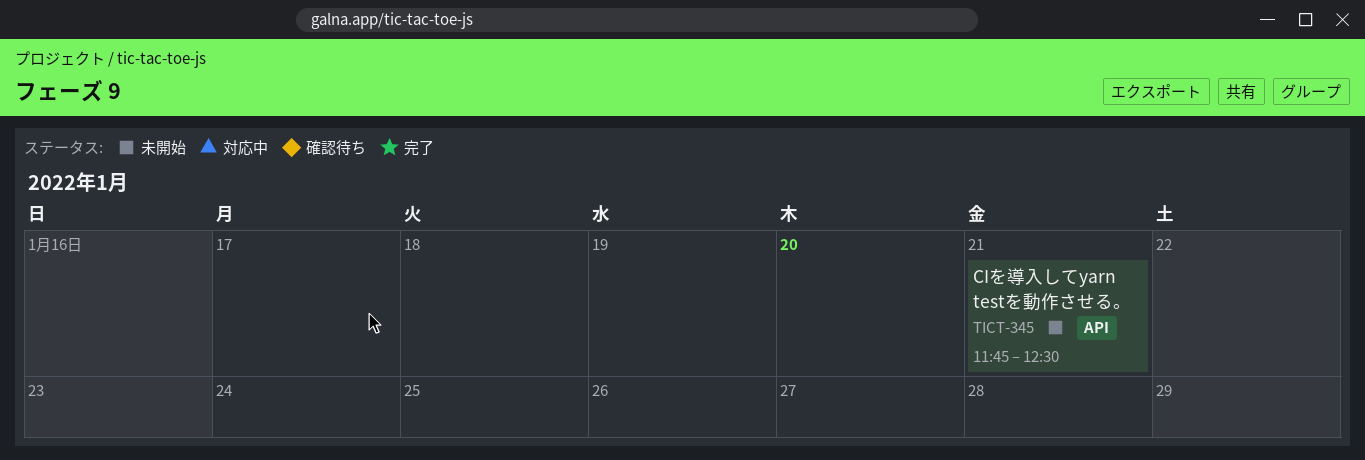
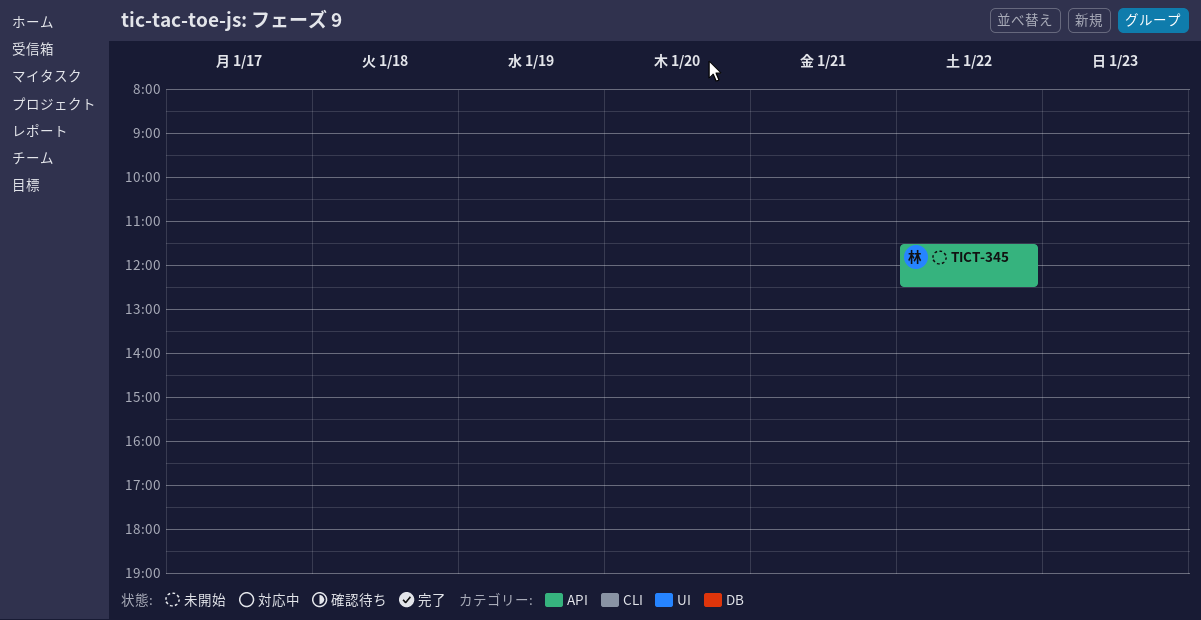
TICT-345, day: Jan 21 -> Jan 22
TICT-345, begins: 11:45 -> 11:30

